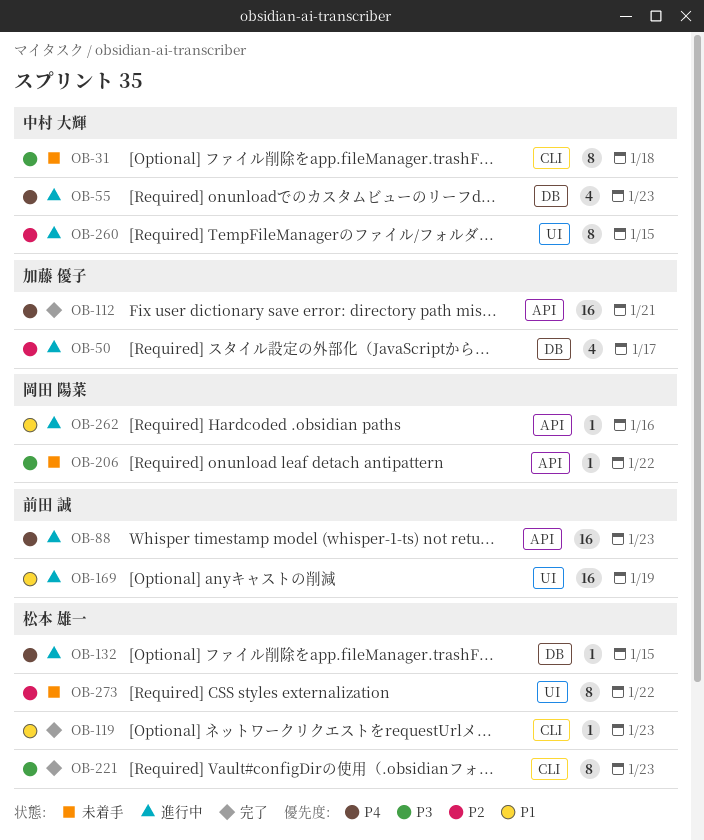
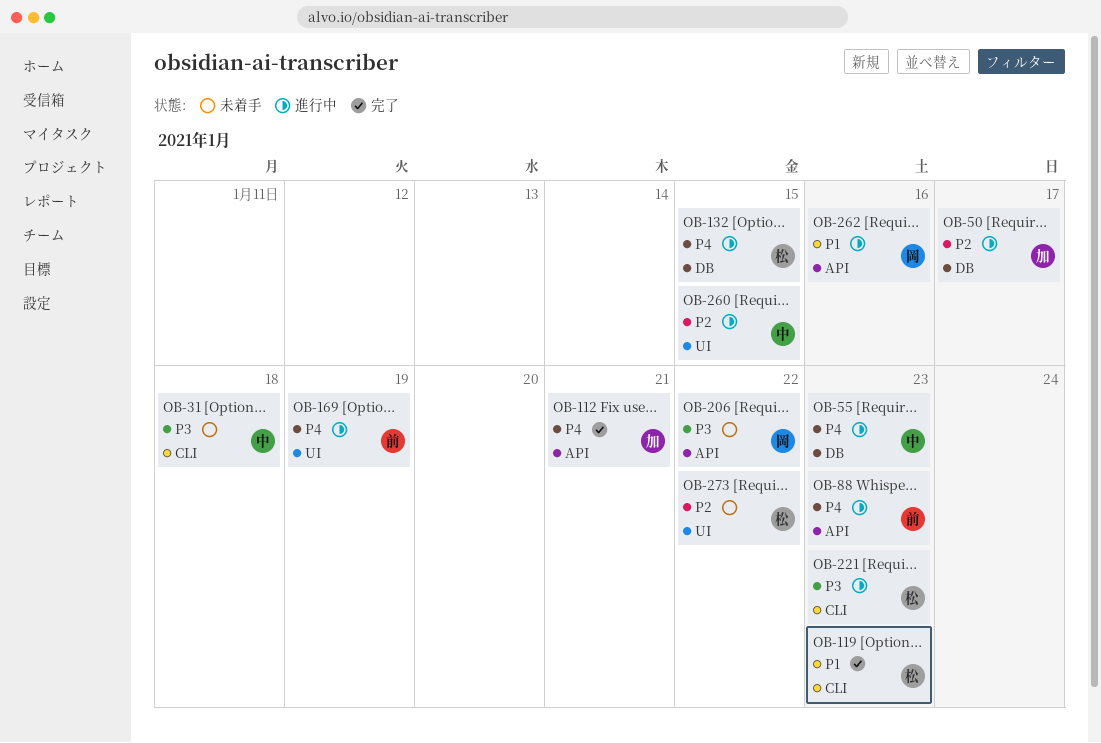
OB-169, priority: P1 -> P4
OB-221, status: 完了 -> 進行中

